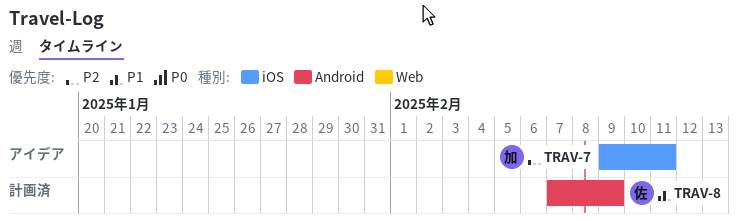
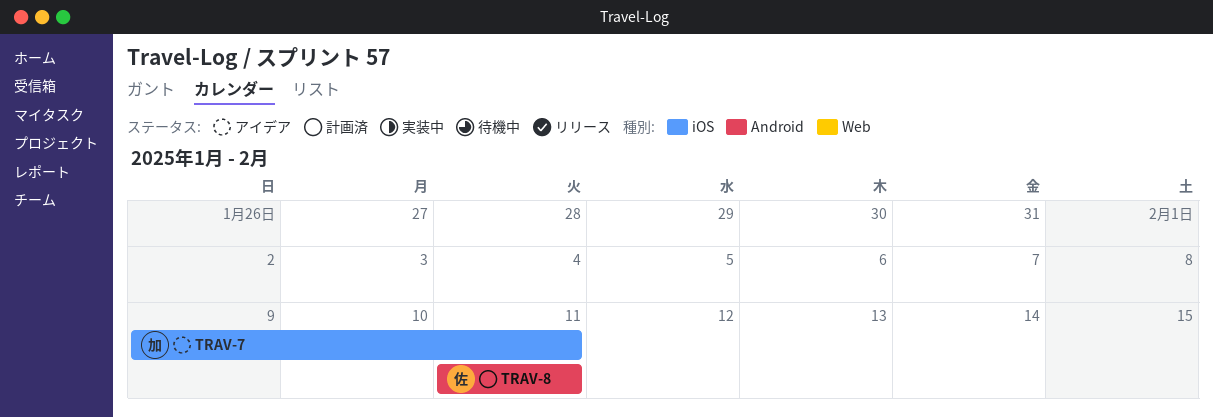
TRAV-8, start: Feb 7 -> Feb 11
TRAV-8, due: Feb 9 -> Feb 11

